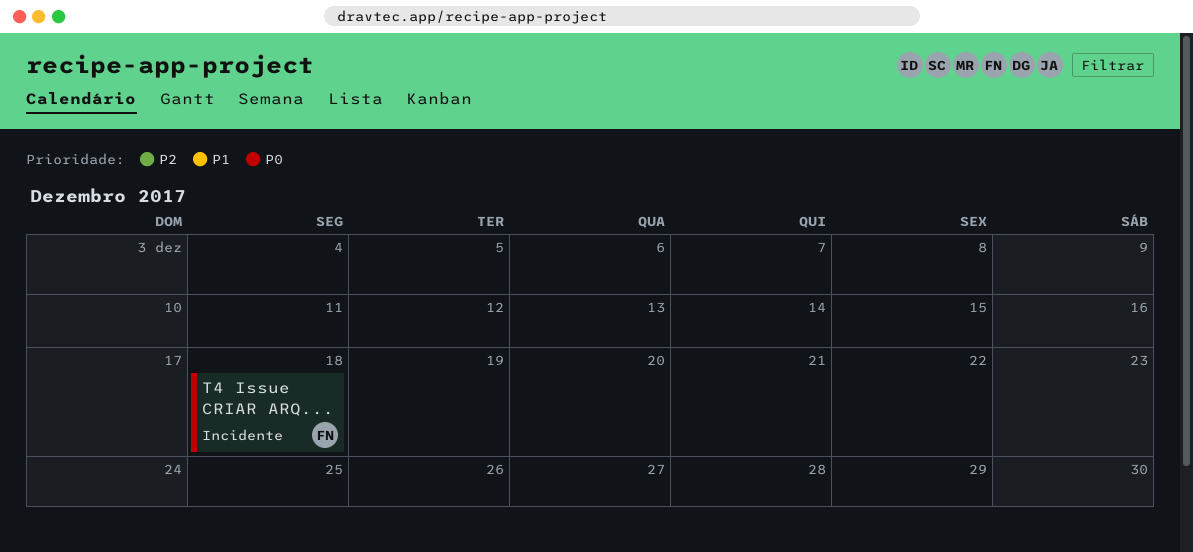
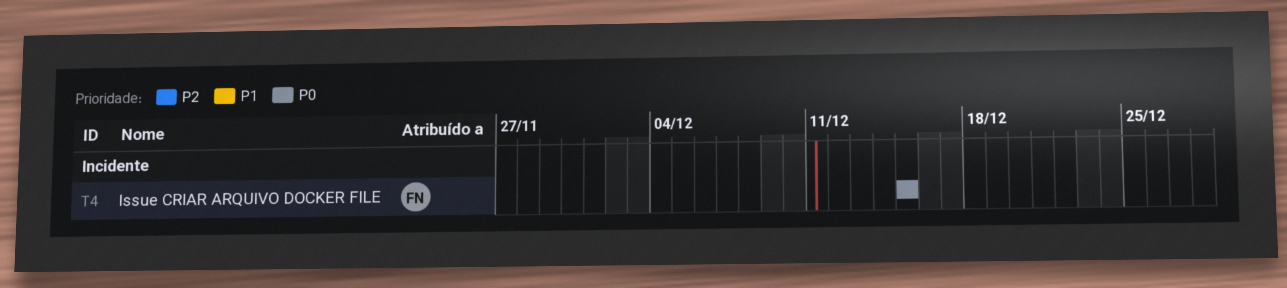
T4, due: Dec 18 -> Dec 15

